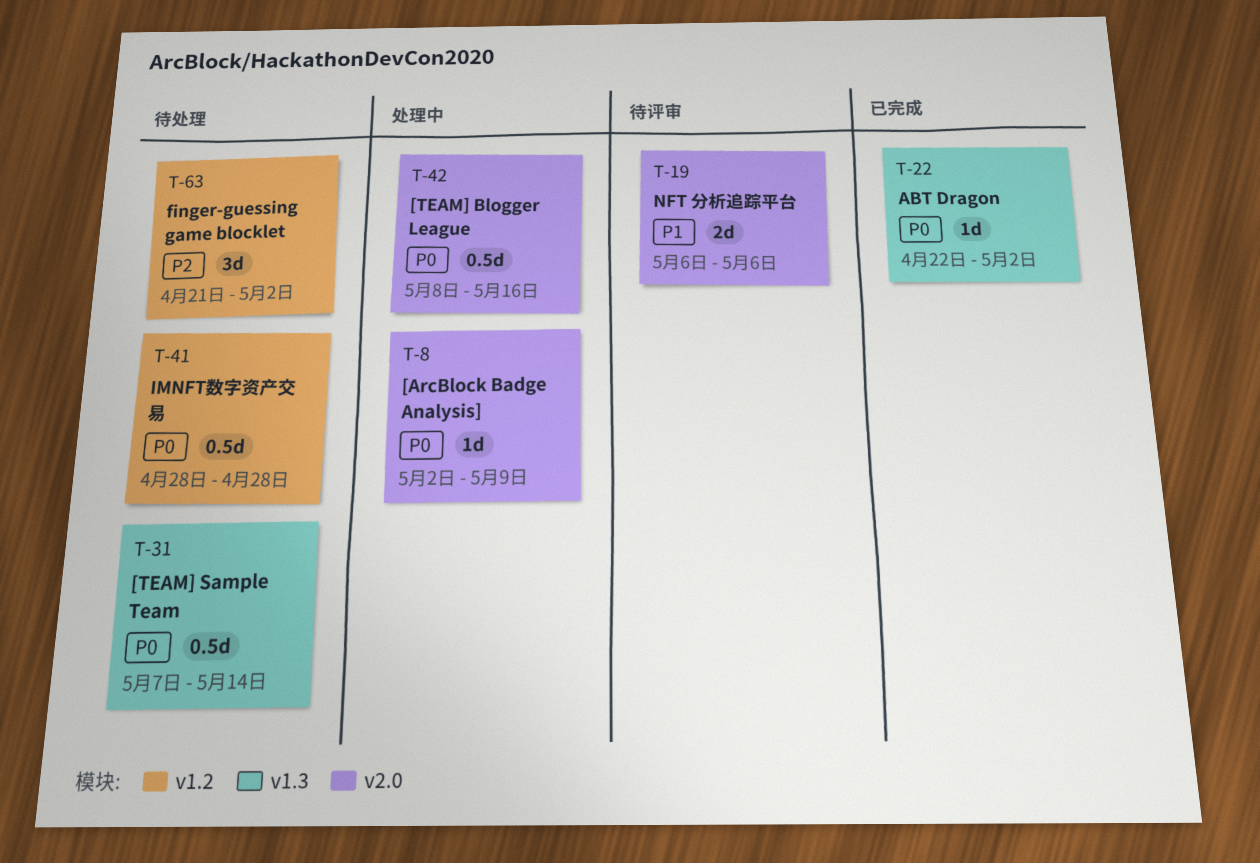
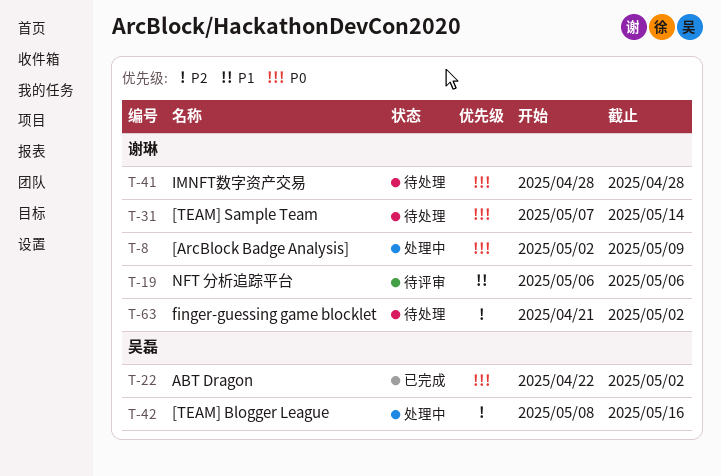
T-42, priority: P0 -> P2

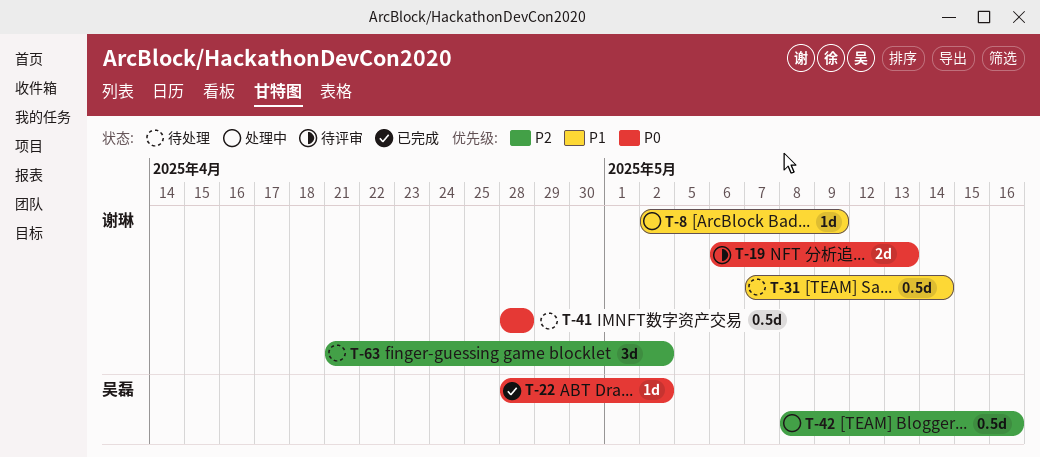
T-8, priority: P0 -> P1
T-19, priority: P1 -> P0
T-19, due: May 6 -> May 13
T-22, start: Apr 22 -> Apr 28
T-31, priority: P0 -> P1

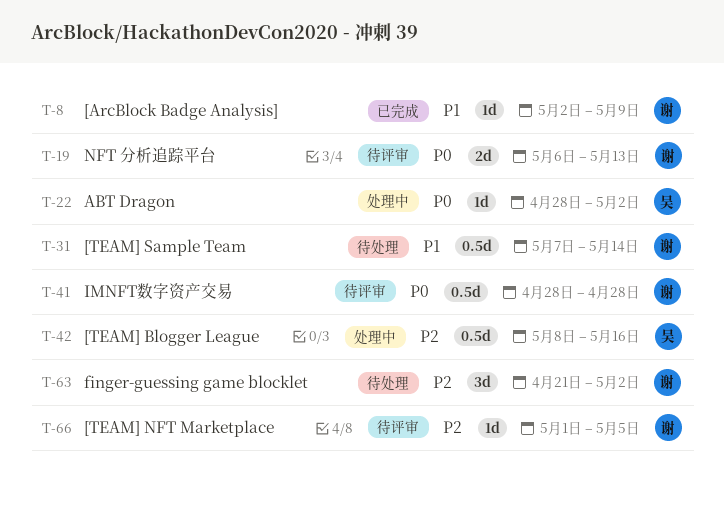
T-8, status: 处理中 -> 已完成
T-22, status: 已完成 -> 处理中
T-41, status: 待处理 -> 待评审
T-66: none -> present

